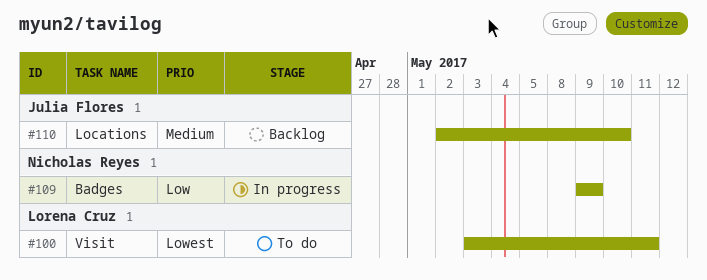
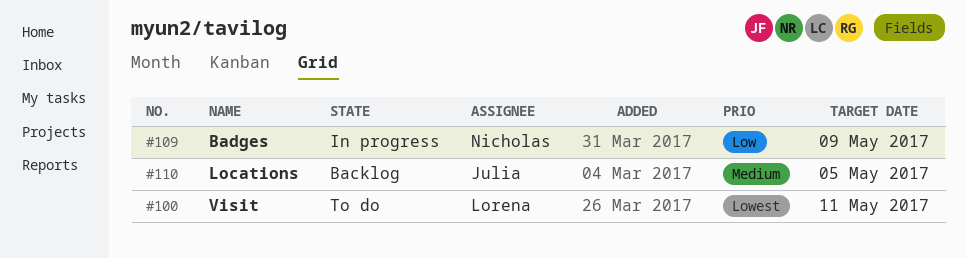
#110, due: May 10 -> May 5

